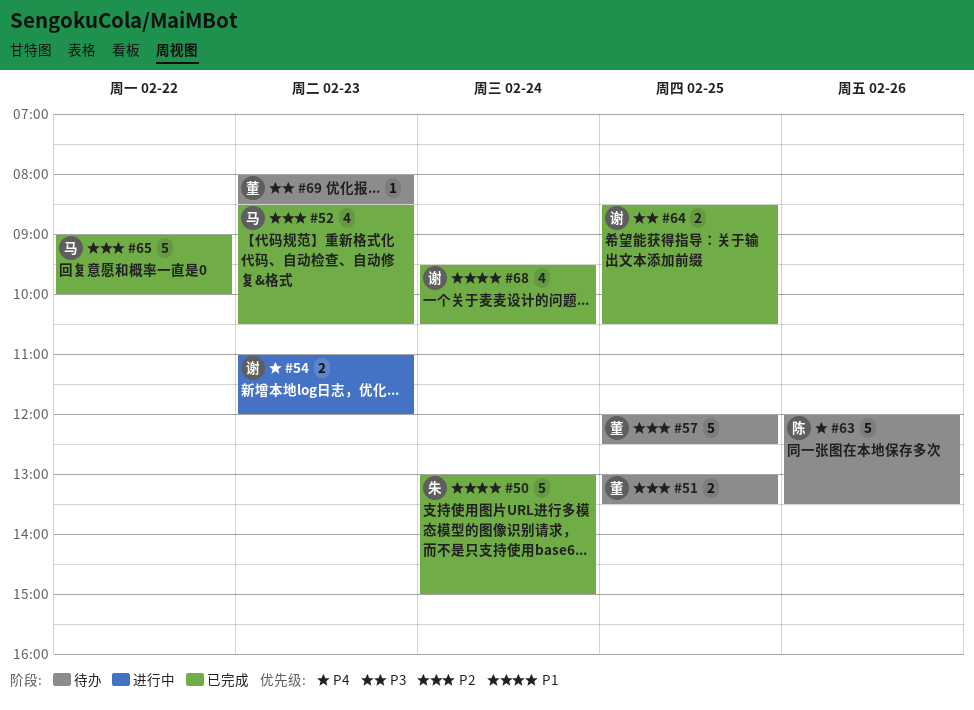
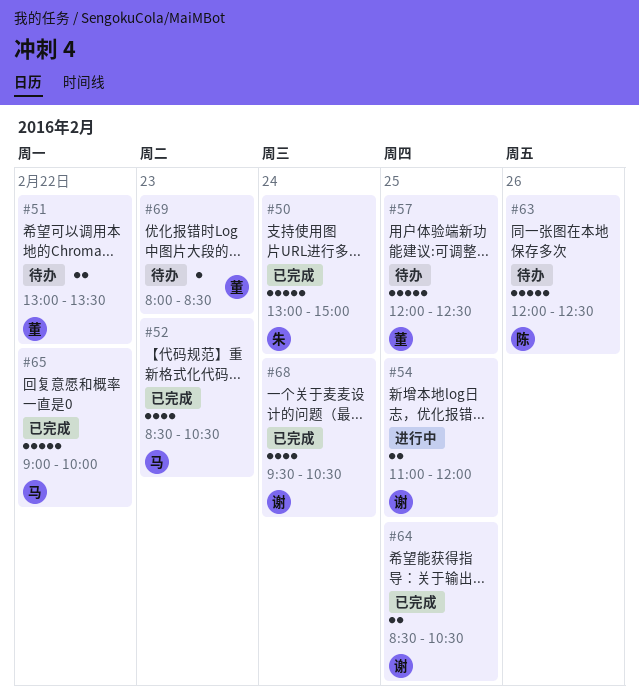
#51, day: Feb 25 -> Feb 22
#54, day: Feb 23 -> Feb 25
#63, ends: 13:30 -> 12:30

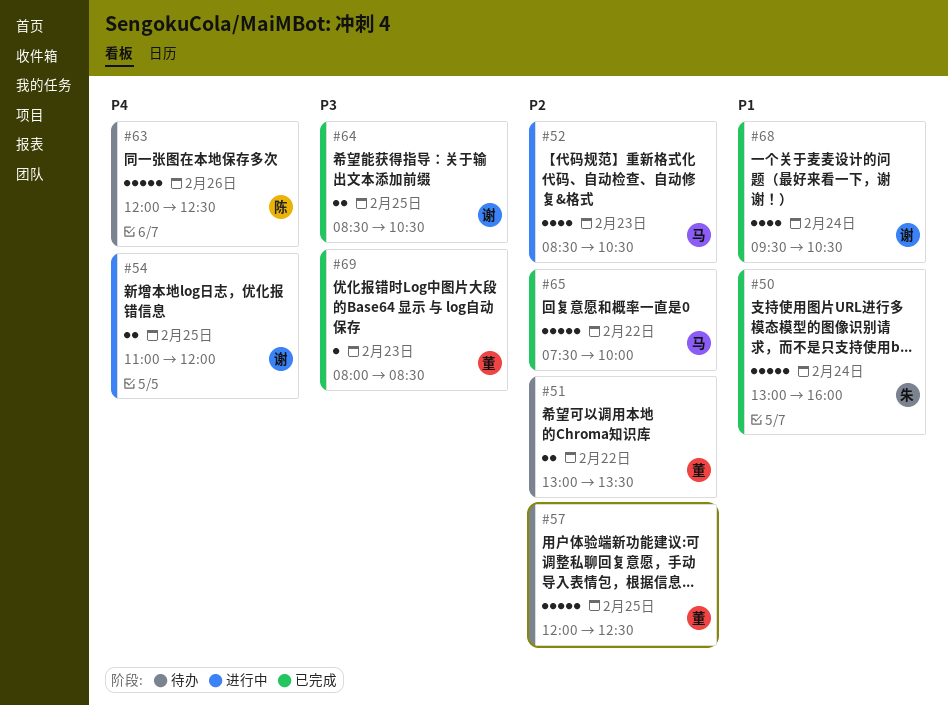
#50, ends: 15:00 -> 16:00
#52, status: 已完成 -> 进行中
#65, begins: 09:00 -> 07:30
#69, status: 待办 -> 已完成

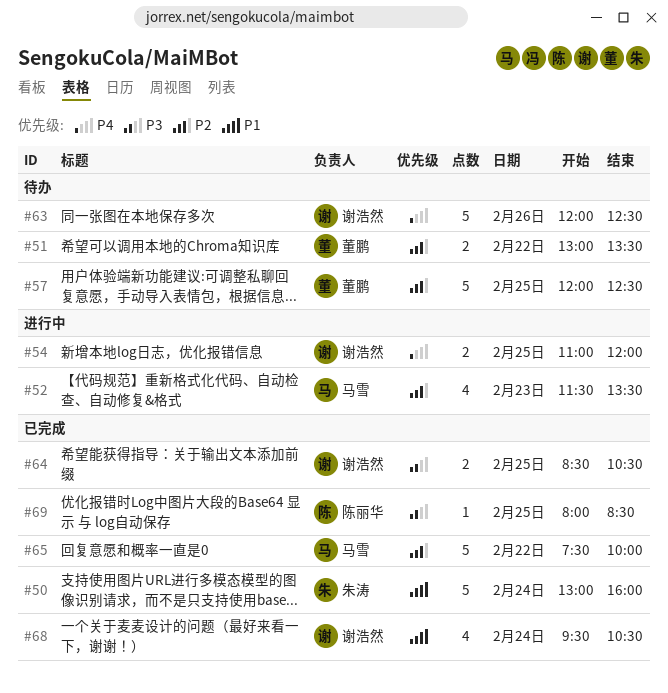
#52, begins: 08:30 -> 11:30
#52, ends: 10:30 -> 13:30
#63, owner: 陈丽华 -> 谢浩然
#69, owner: 董鹏 -> 陈丽华
#69, day: Feb 23 -> Feb 25

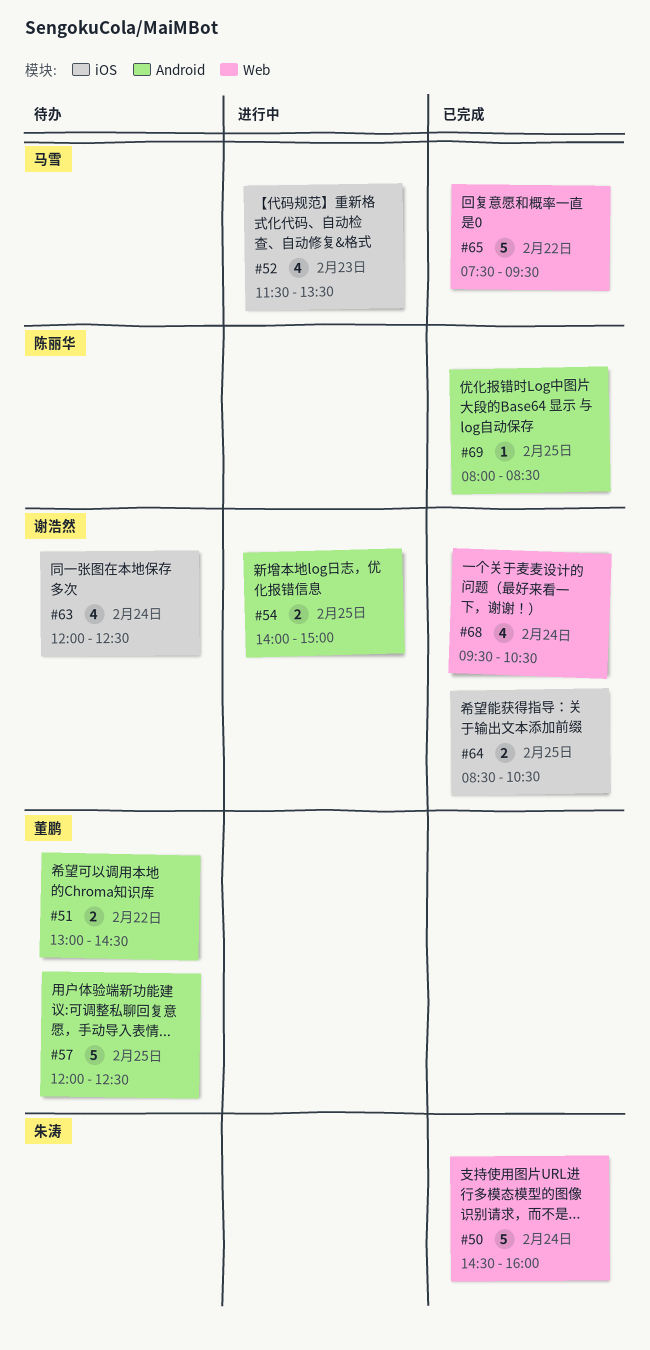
#50, begins: 13:00 -> 14:30
#51, ends: 13:30 -> 14:30
#54, begins: 11:00 -> 14:00
#54, ends: 12:00 -> 15:00
#63, estimate: 5 -> 4
#63, day: Feb 26 -> Feb 24
#65, ends: 10:00 -> 09:30

